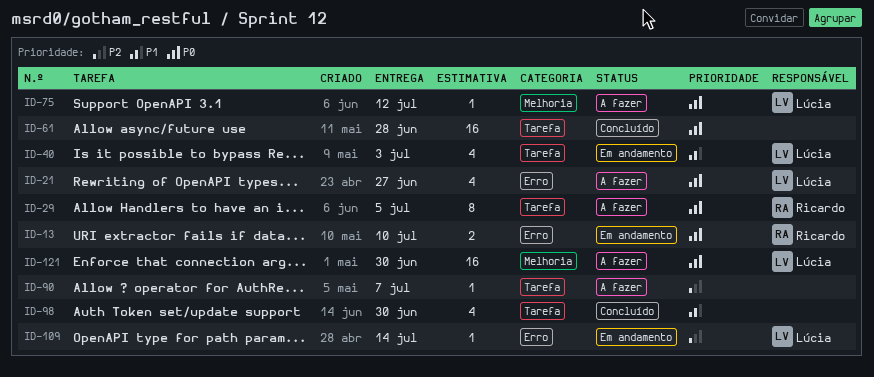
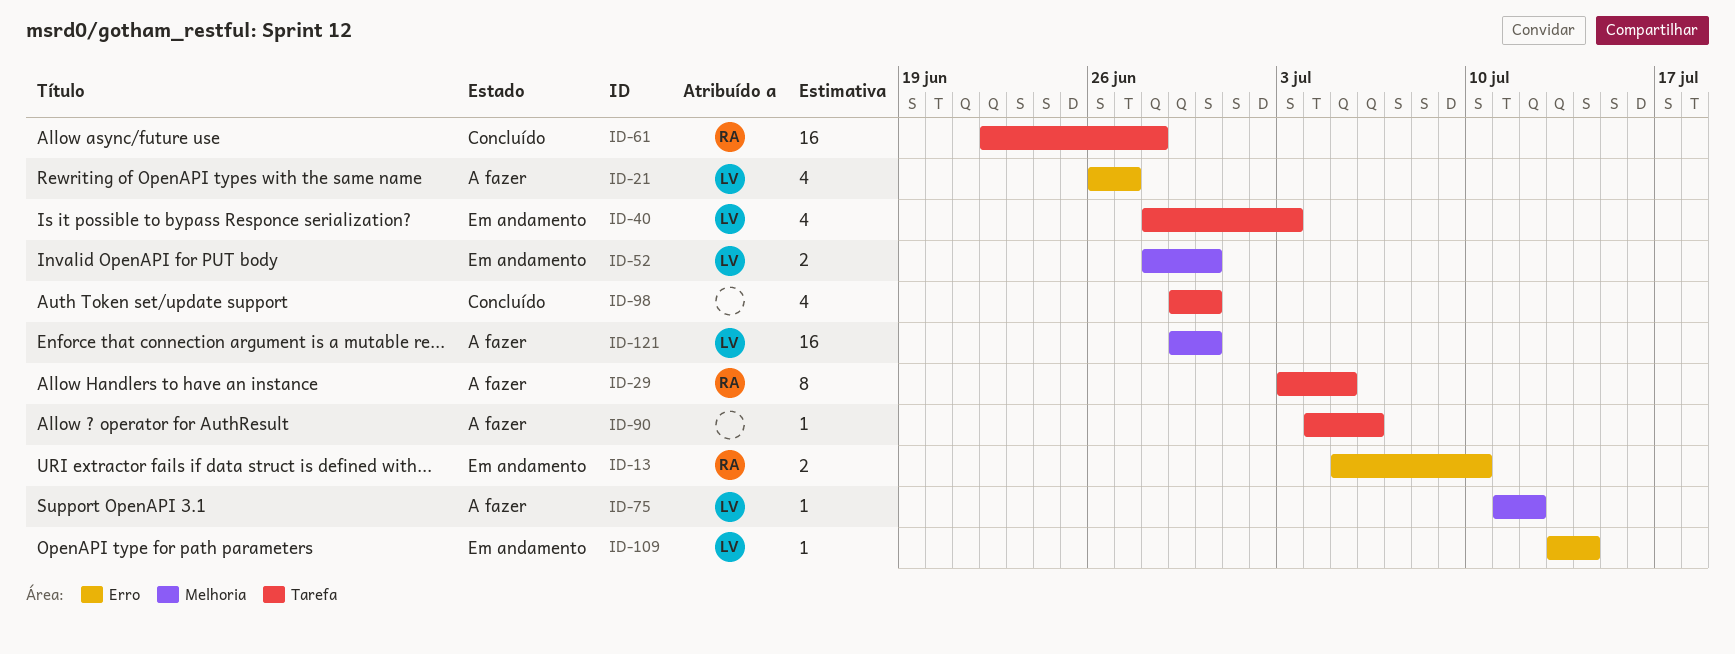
ID-52: none -> present
ID-61, owner: none -> Ricardo
ID-90, due: Jul 7 -> Jul 6

